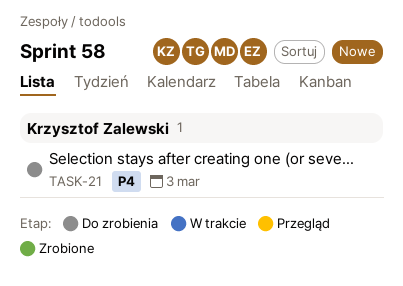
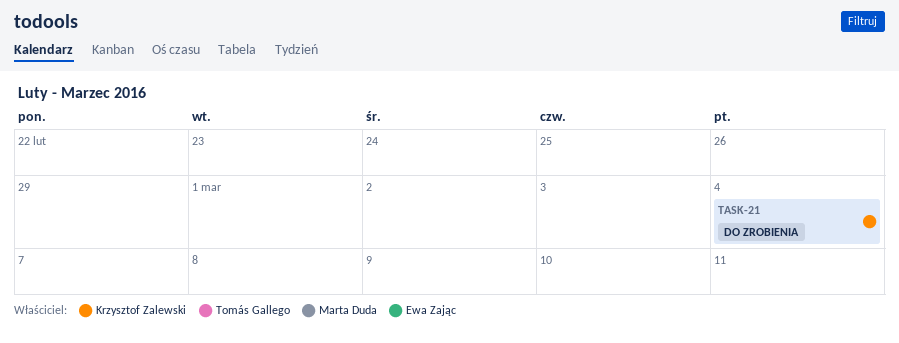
TASK-21, due: Mar 3 -> Mar 4

